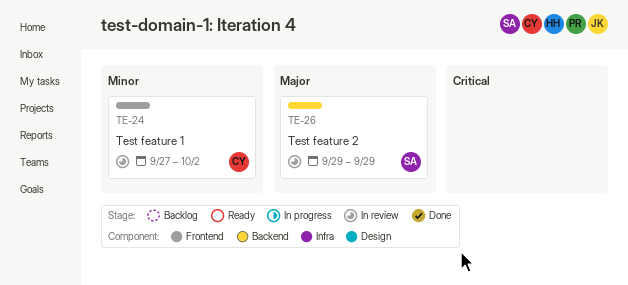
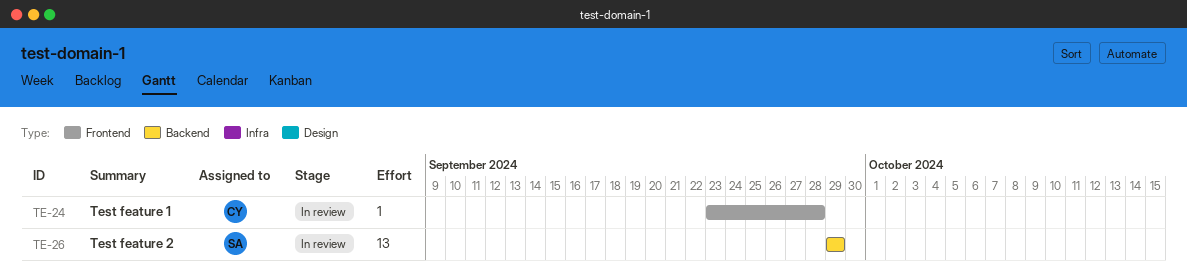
TE-24, start: Sep 27 -> Sep 23
TE-24, due: Oct 2 -> Sep 28

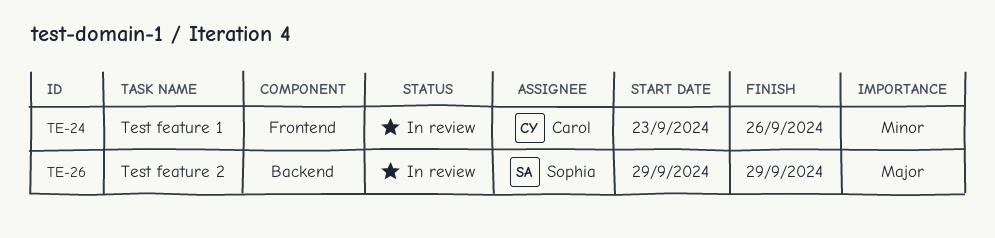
TE-24, due: Sep 28 -> Sep 26

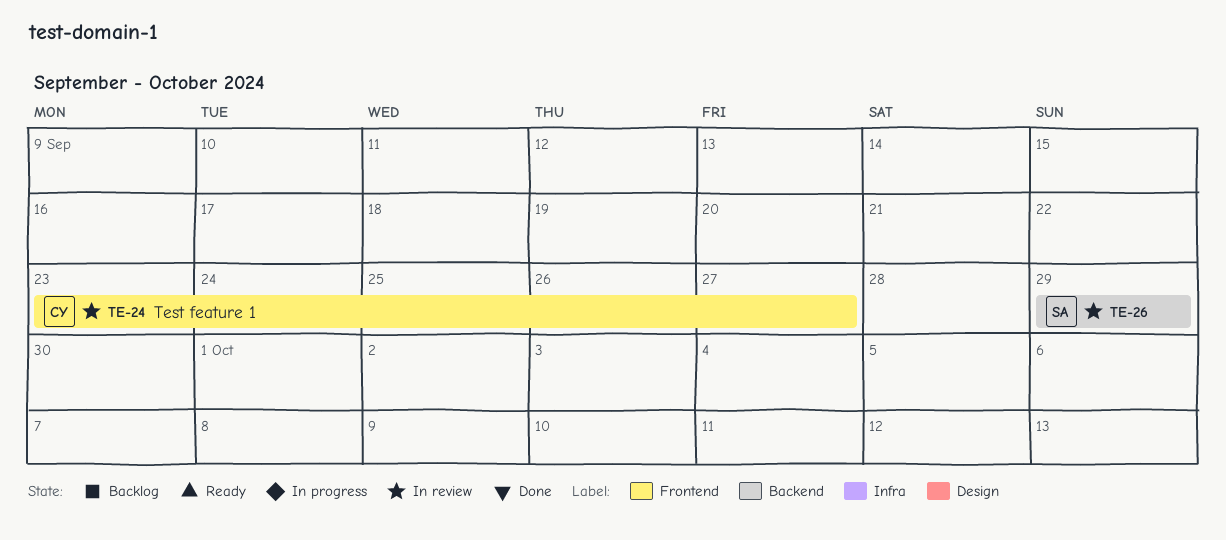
TE-24, due: Sep 26 -> Sep 27

